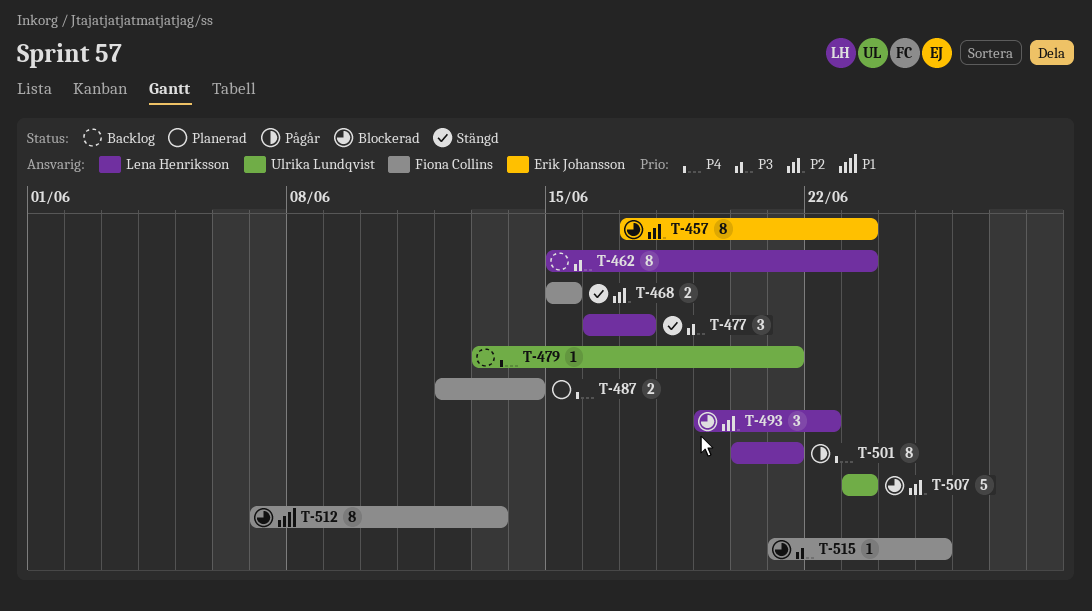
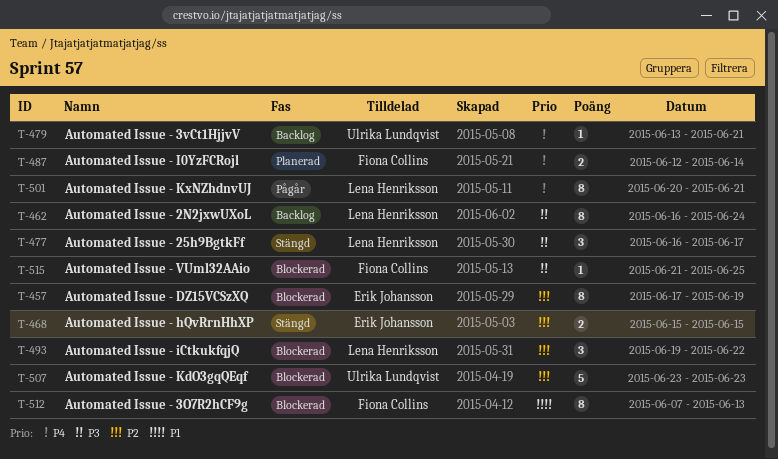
T-457, due: Jun 23 -> Jun 19
T-462, start: Jun 15 -> Jun 16
T-462, due: Jun 23 -> Jun 24
T-468, owner: Fiona Collins -> Erik Johansson

